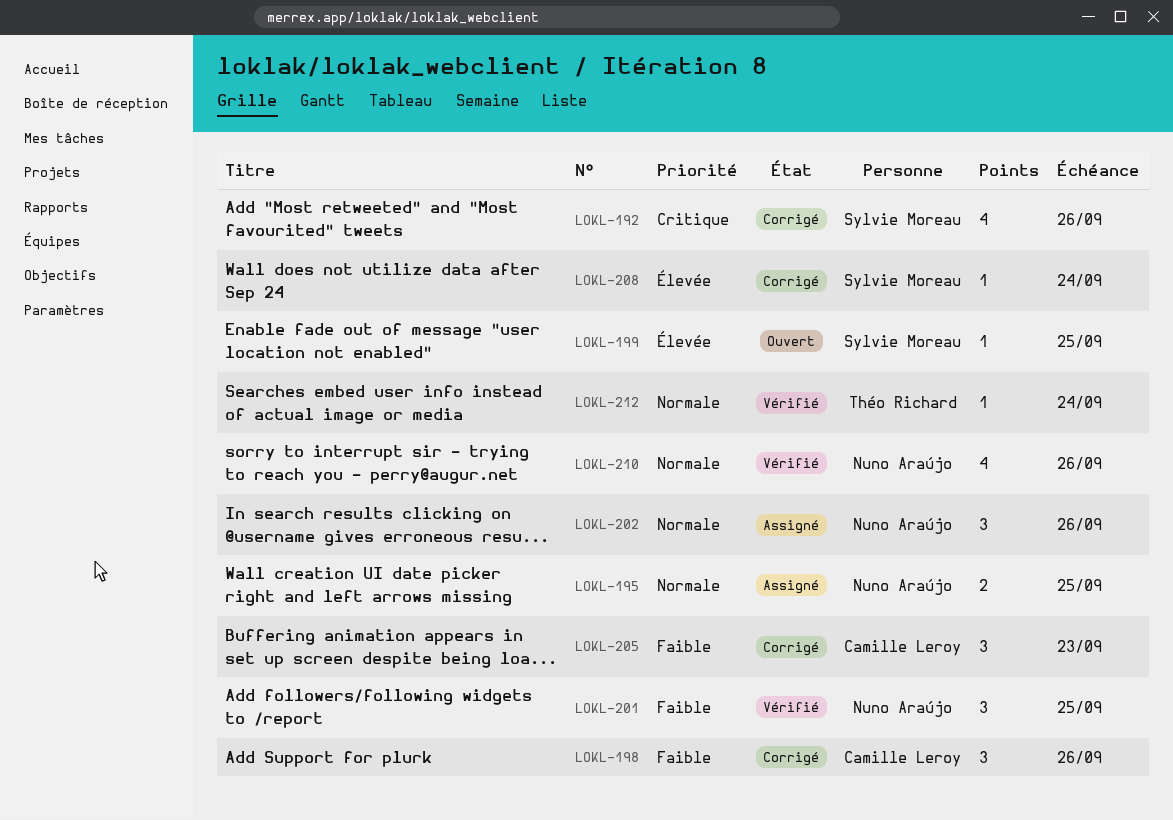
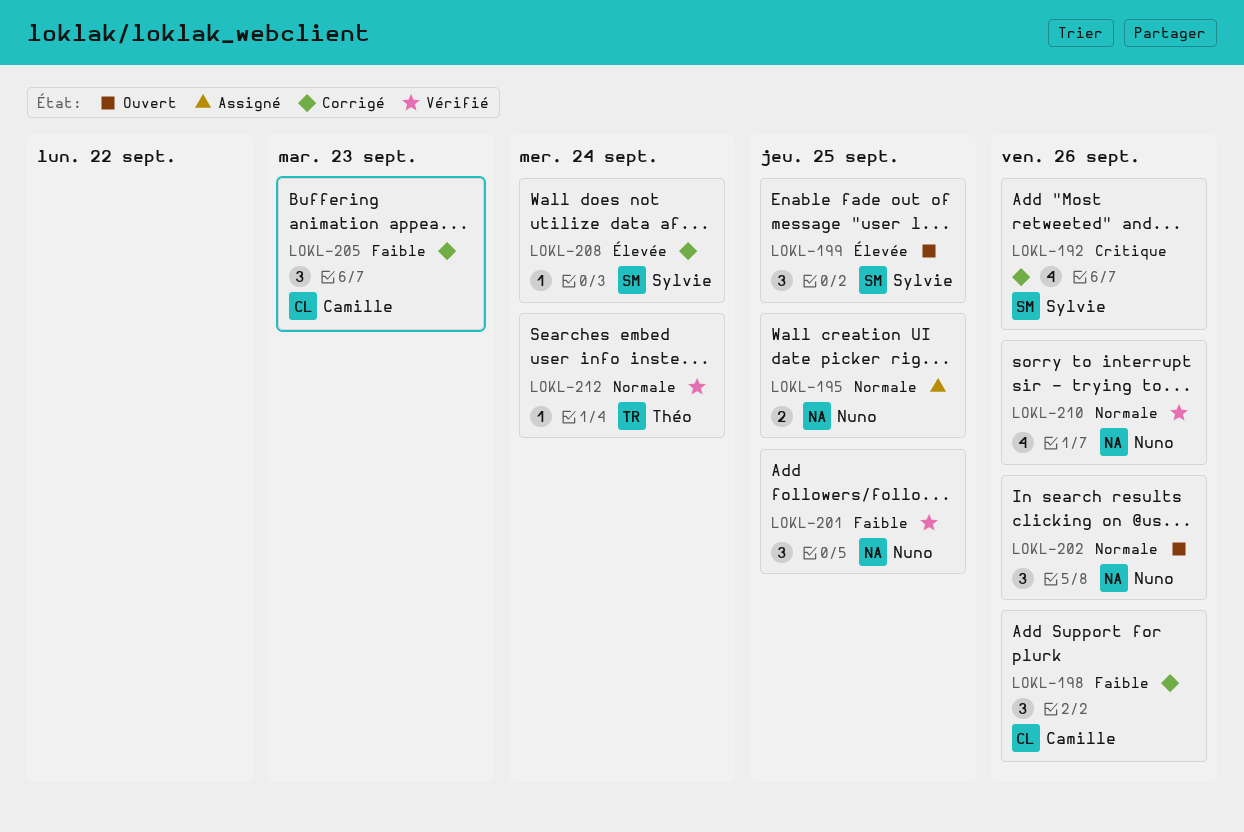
LOKL-199, estimate: 1 -> 3
LOKL-202, status: Assigné -> Ouvert

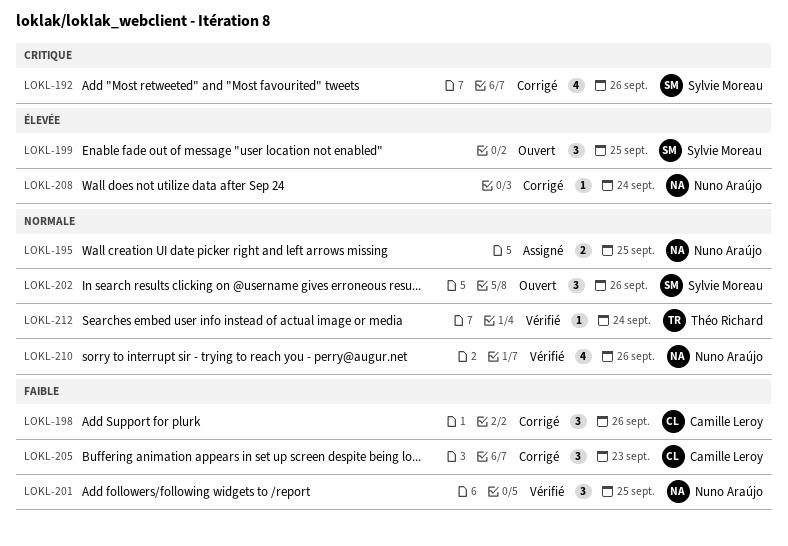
LOKL-202, owner: Nuno Araújo -> Sylvie Moreau
LOKL-208, owner: Sylvie Moreau -> Nuno Araújo

